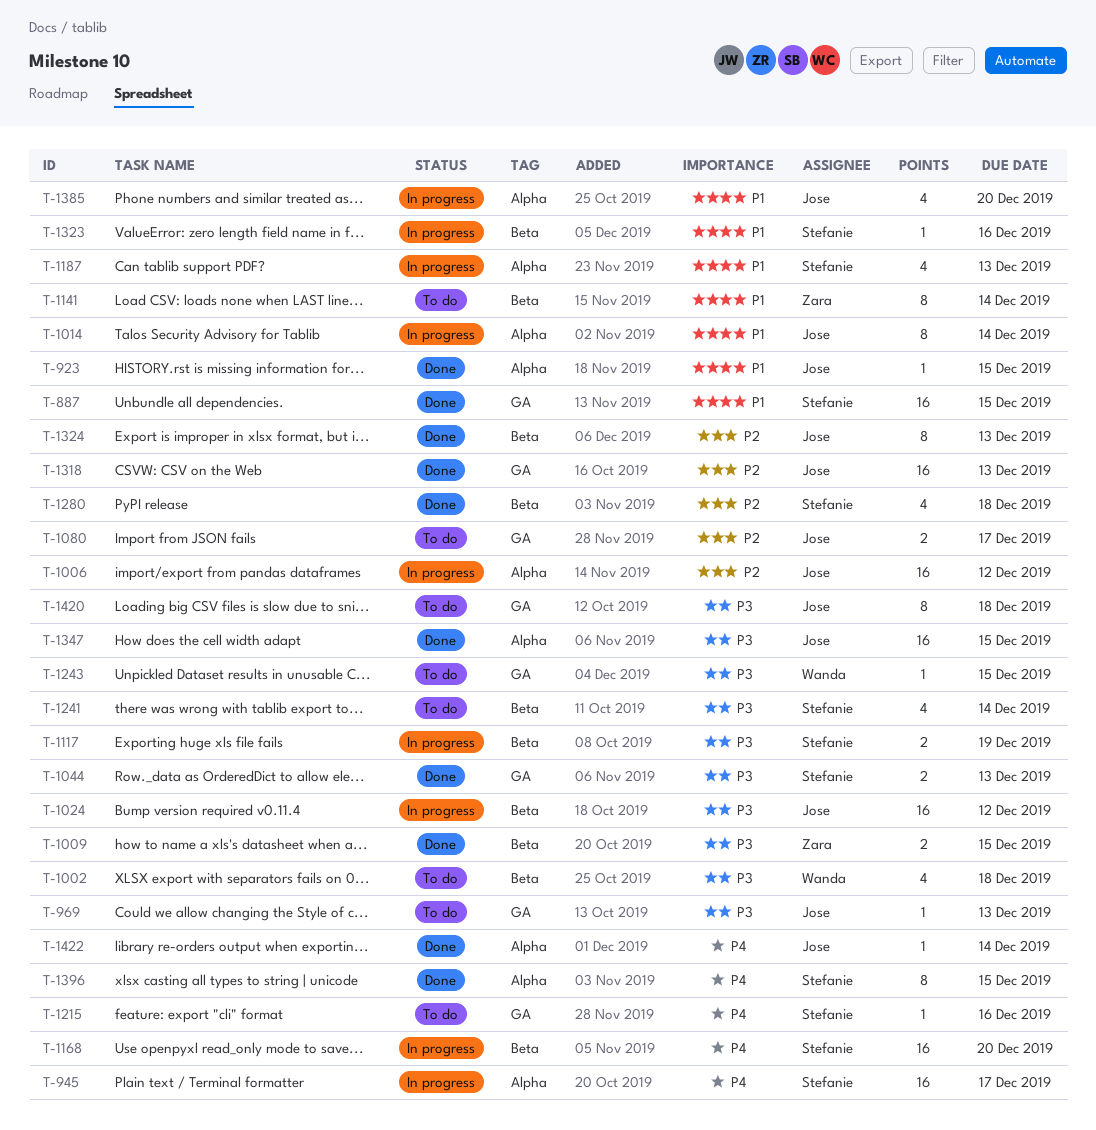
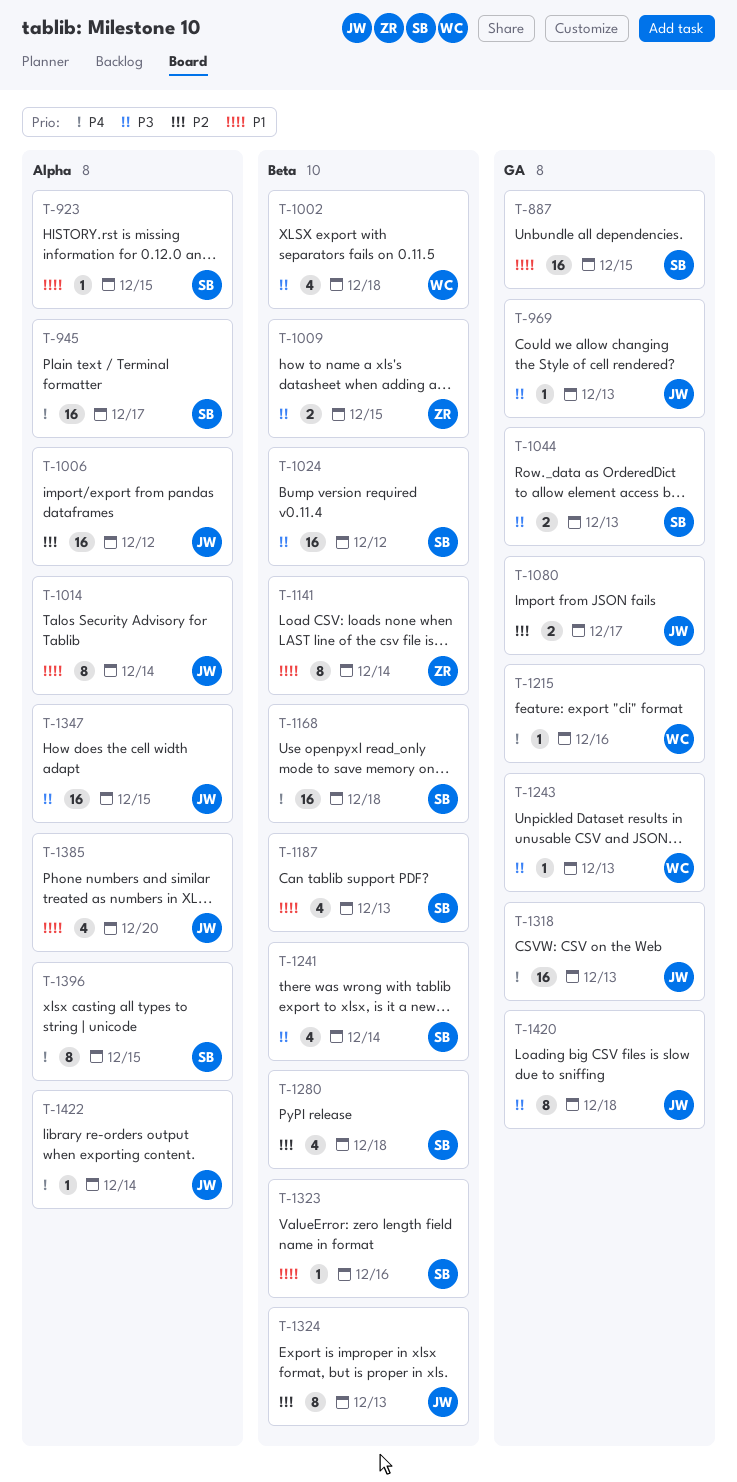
T-923, owner: Jose -> Stefanie
T-1024, owner: Jose -> Stefanie
T-1117: present -> none
T-1168, due: Dec 20 -> Dec 18
T-1187, label: Alpha -> Beta
T-1215, owner: Stefanie -> Wanda
T-1243, due: Dec 15 -> Dec 13
T-1318, priority: P2 -> P4

